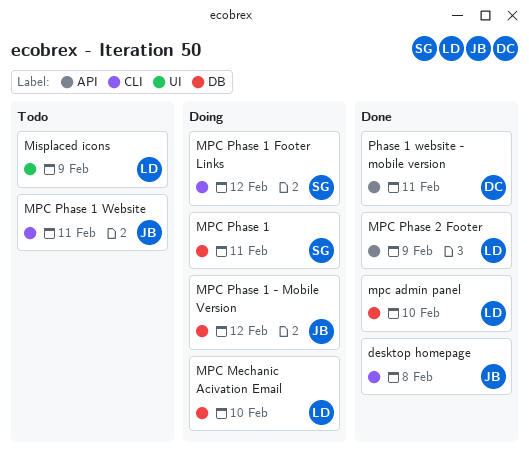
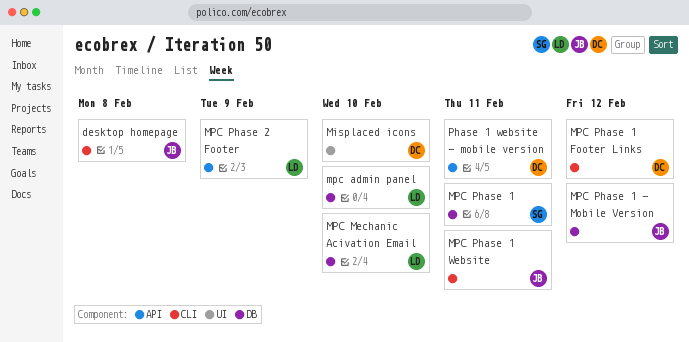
Misplaced icons, owner: LD -> DC
Misplaced icons, due: Feb 9 -> Feb 10
MPC Phase 1 Footer Links, owner: SG -> DC

